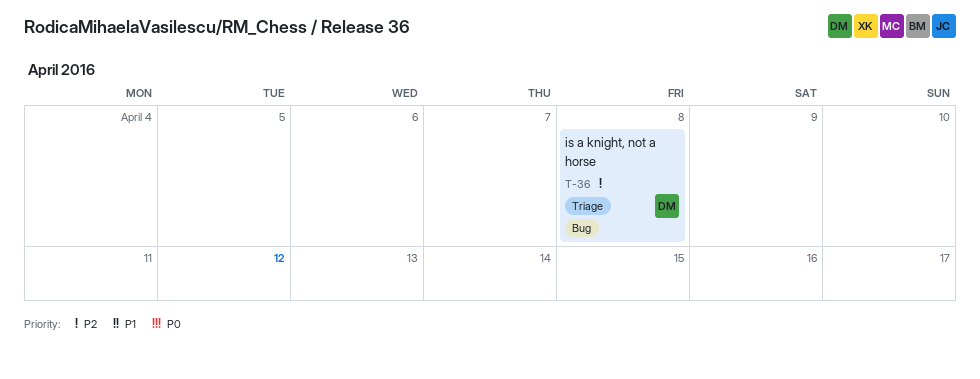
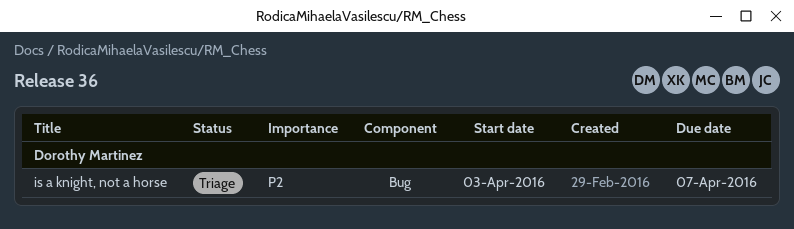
is a knight, not a horse, due: Apr 8 -> Apr 7

